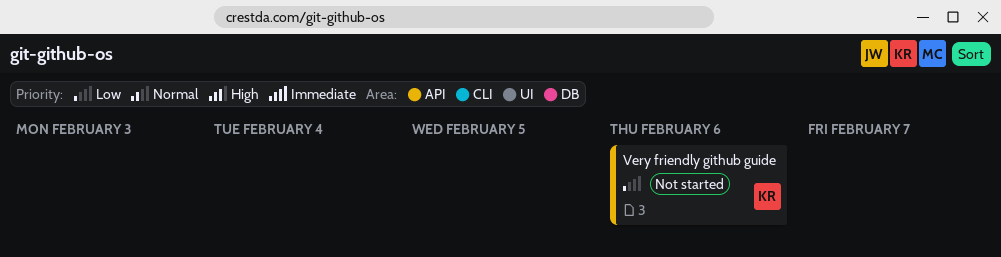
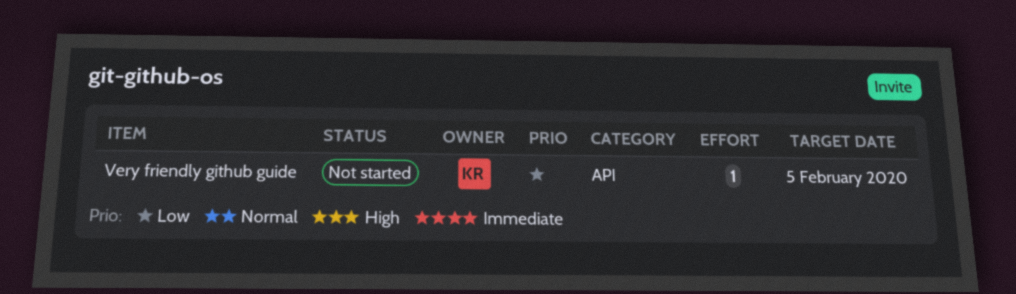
Very friendly github guide, due: Feb 6 -> Feb 5

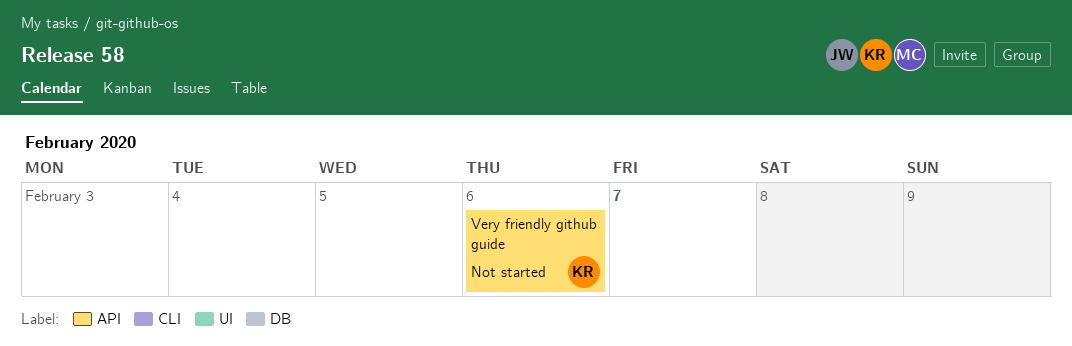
Very friendly github guide, due: Feb 5 -> Feb 6

